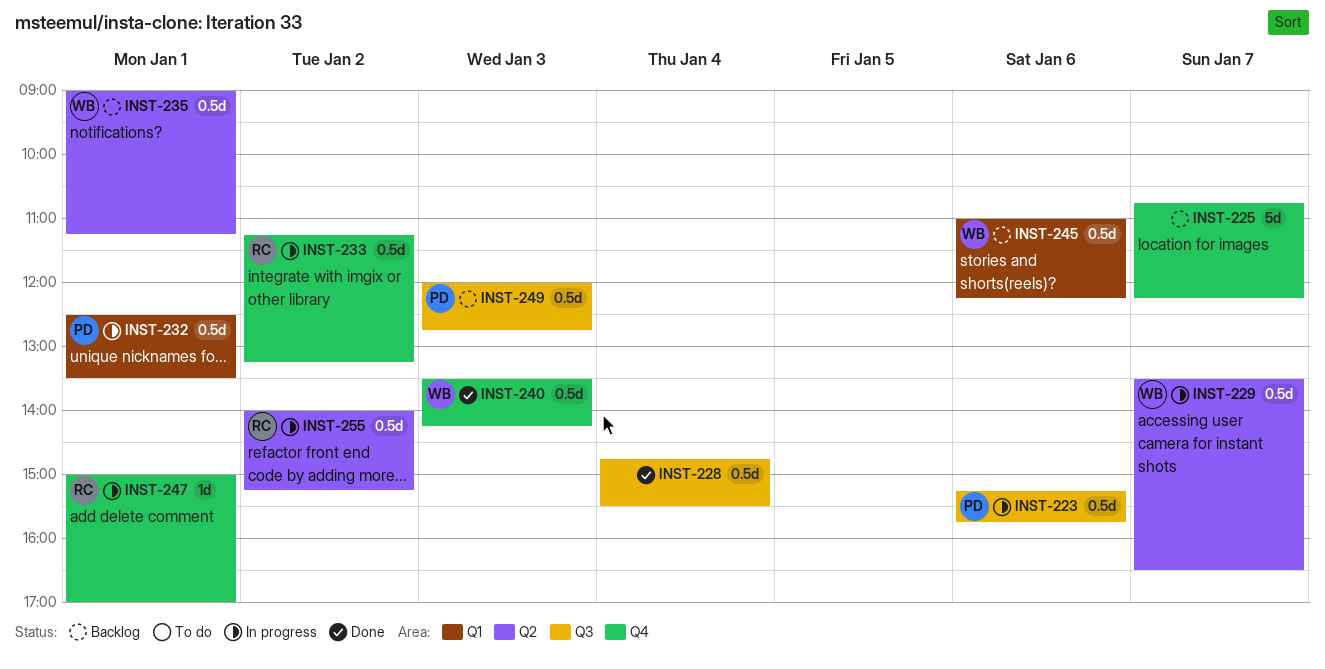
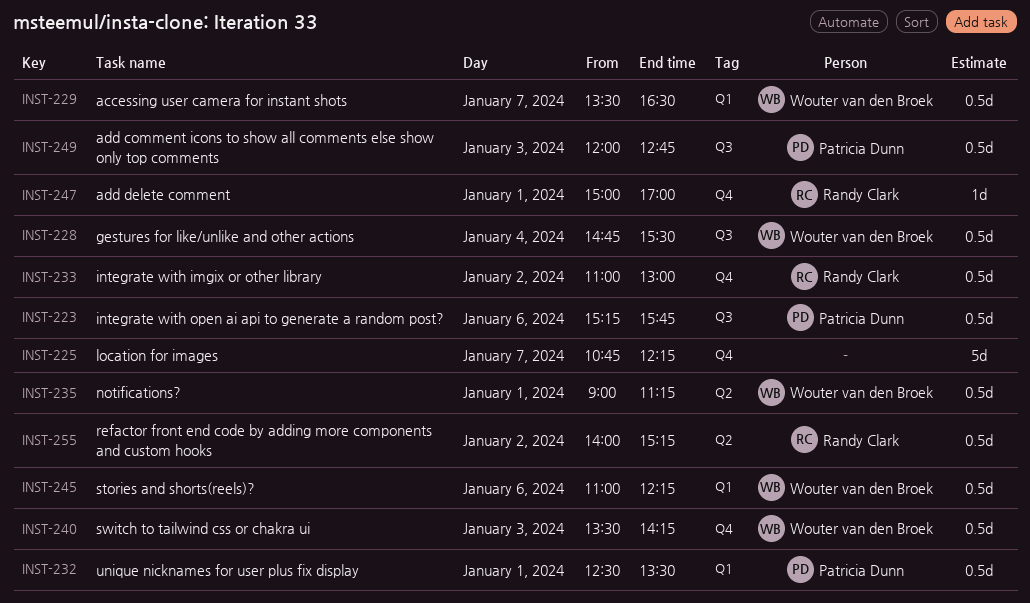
INST-228, owner: none -> Wouter van den Broek
INST-229, label: Q2 -> Q1
INST-233, begins: 11:15 -> 11:00
INST-233, ends: 13:15 -> 13:00

